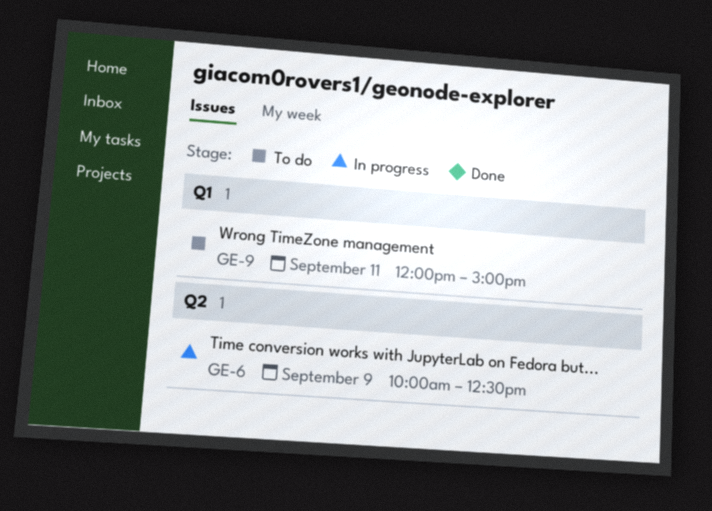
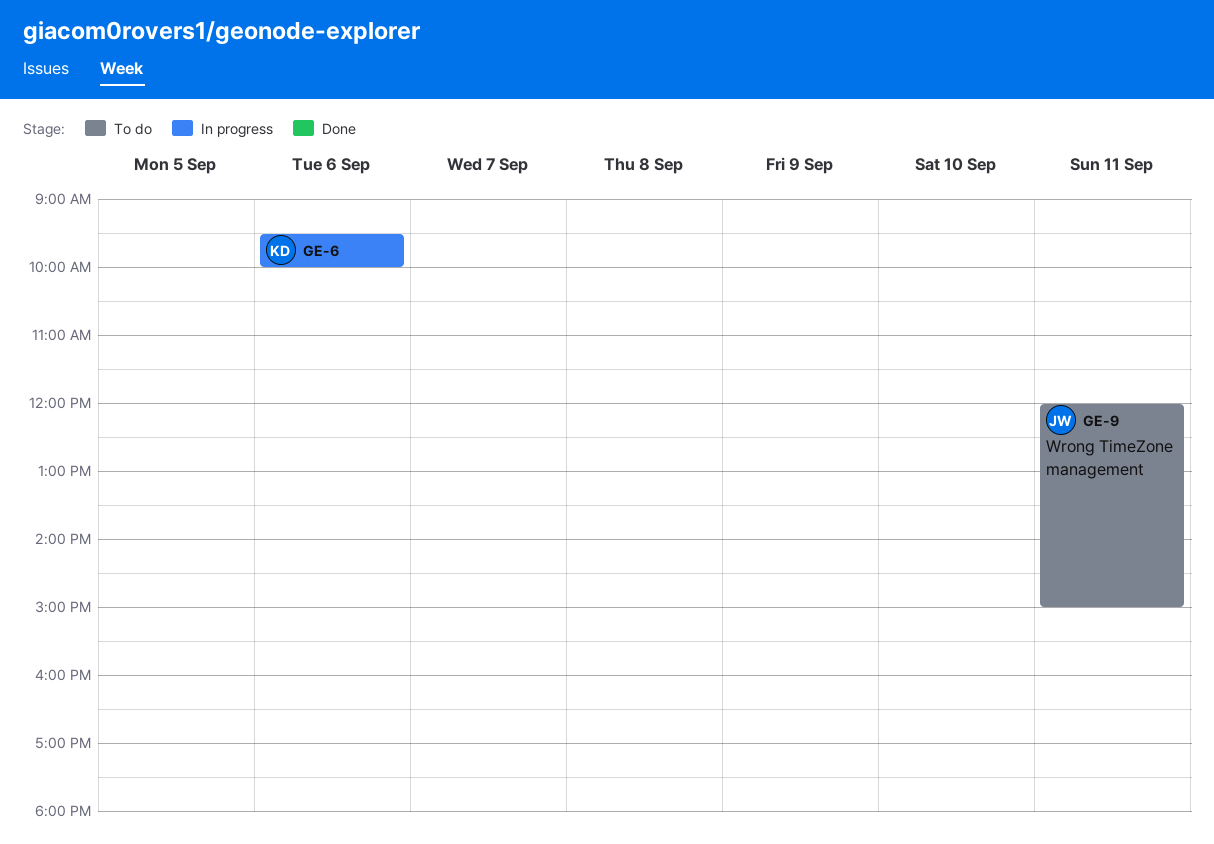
GE-6, day: Sep 9 -> Sep 6
GE-6, begins: 10:00 -> 09:30
GE-6, ends: 12:30 -> 10:00

